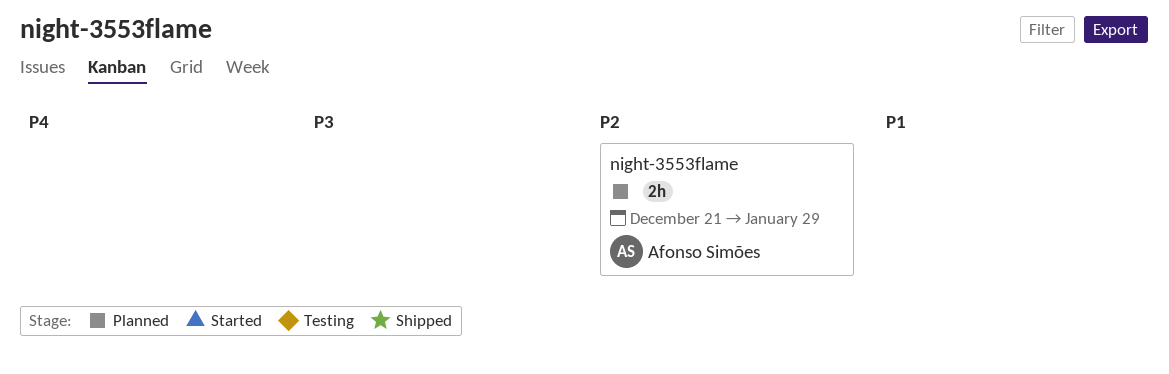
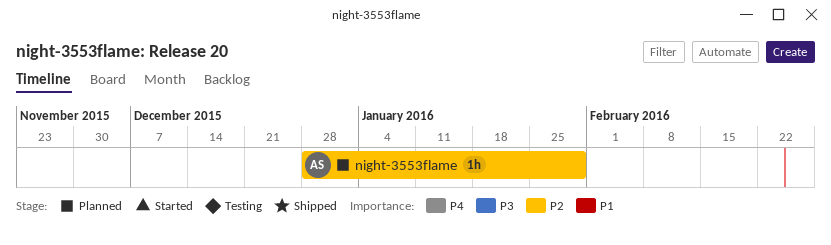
night-3553flame, estimate: 2h -> 1h
night-3553flame, start: Dec 21 -> Dec 28

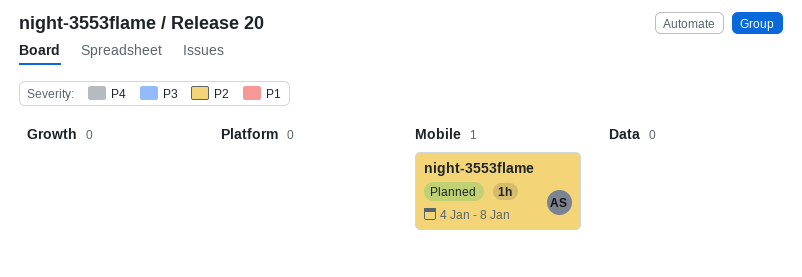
night-3553flame, start: Dec 28 -> Jan 4
night-3553flame, due: Jan 29 -> Jan 8

